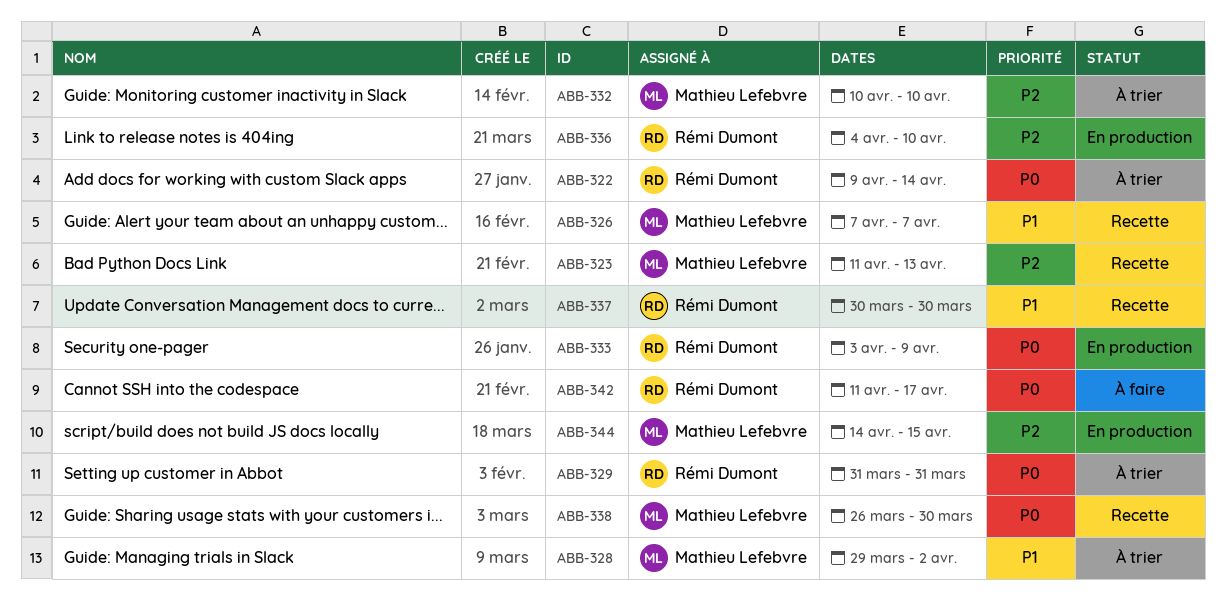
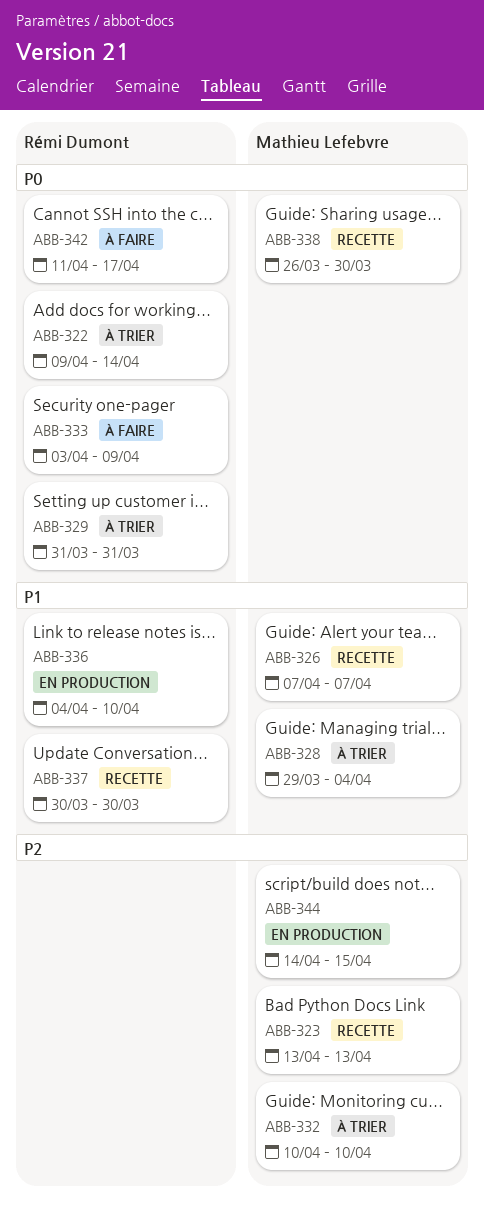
ABB-323, start: Apr 11 -> Apr 13
ABB-328, due: Apr 2 -> Apr 4
ABB-333, status: En production -> À faire
ABB-336, priority: P2 -> P1

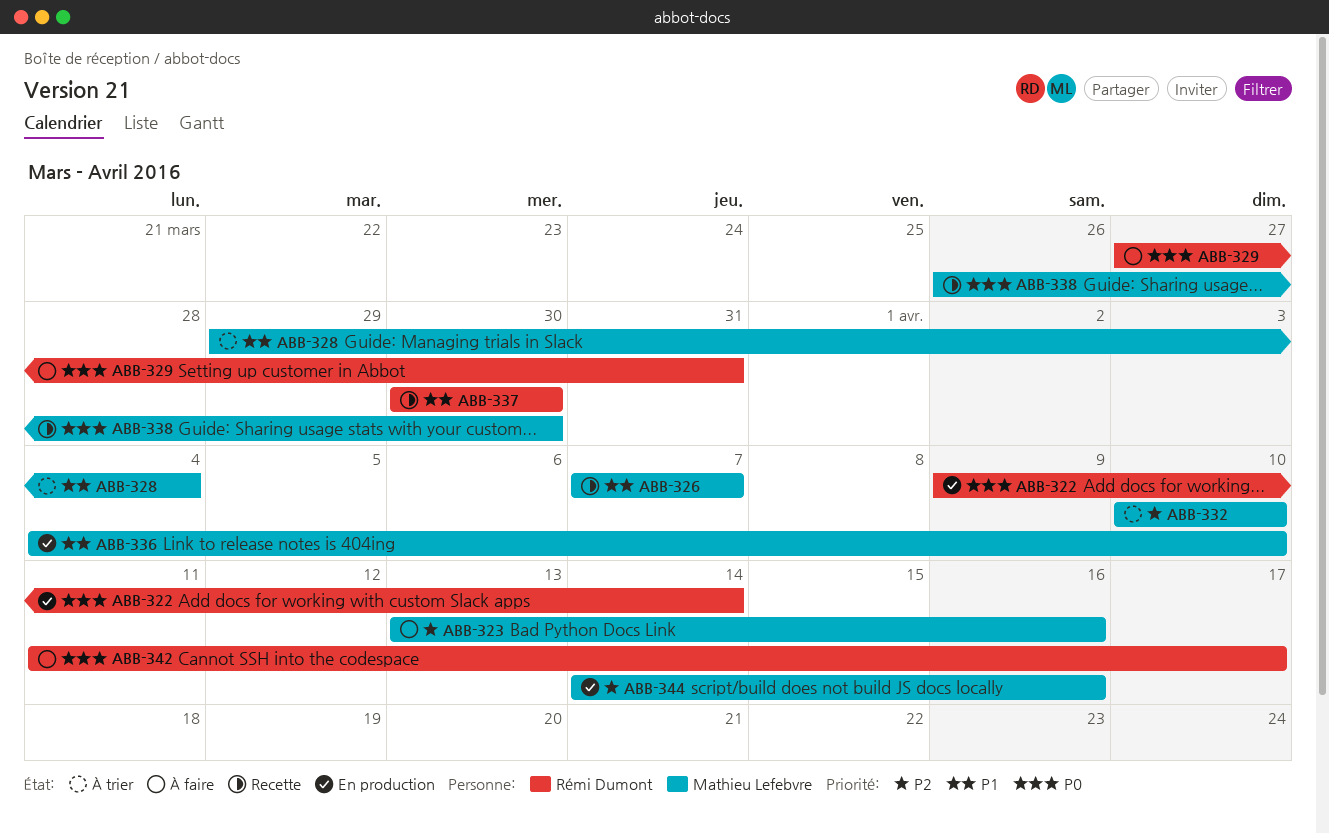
ABB-322, status: À trier -> En production
ABB-323, status: Recette -> À faire
ABB-323, due: Apr 13 -> Apr 16
ABB-329, status: À trier -> À faire
ABB-329, start: Mar 31 -> Mar 27
ABB-333: present -> none
ABB-336, owner: Rémi Dumont -> Mathieu Lefebvre
ABB-344, due: Apr 15 -> Apr 16

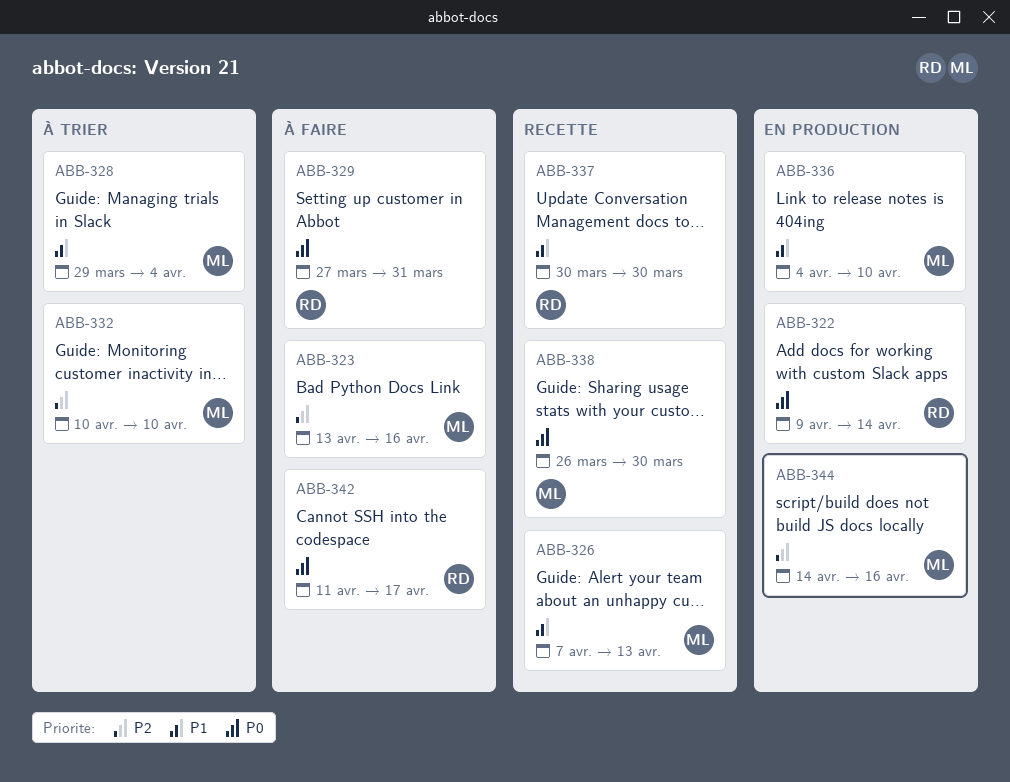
ABB-326, due: Apr 7 -> Apr 13

